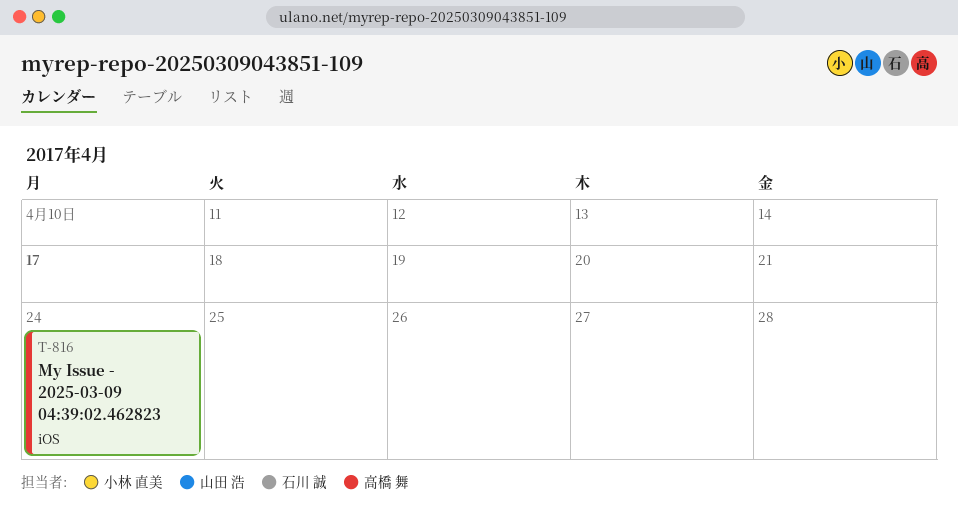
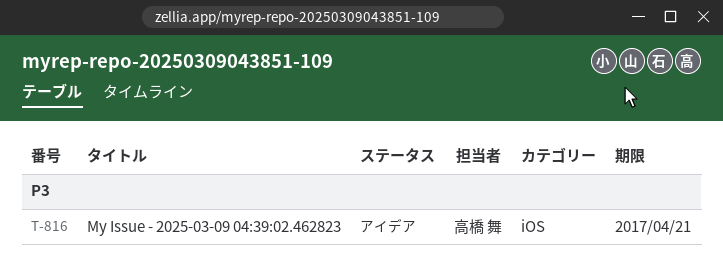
T-816, due: Apr 24 -> Apr 21

